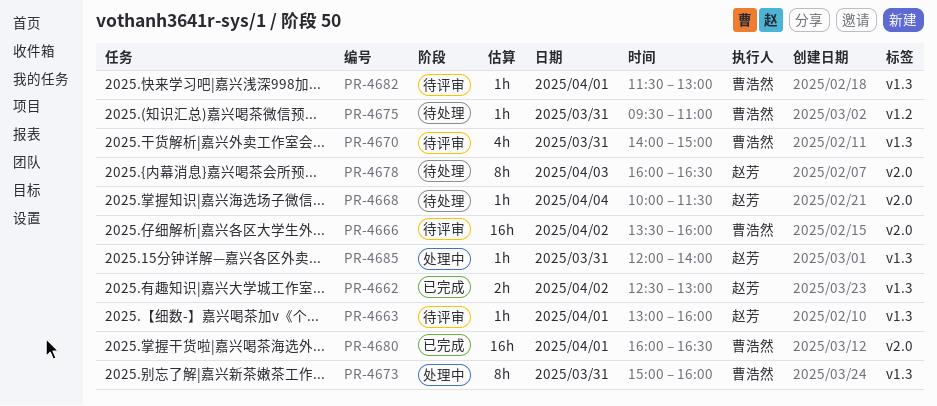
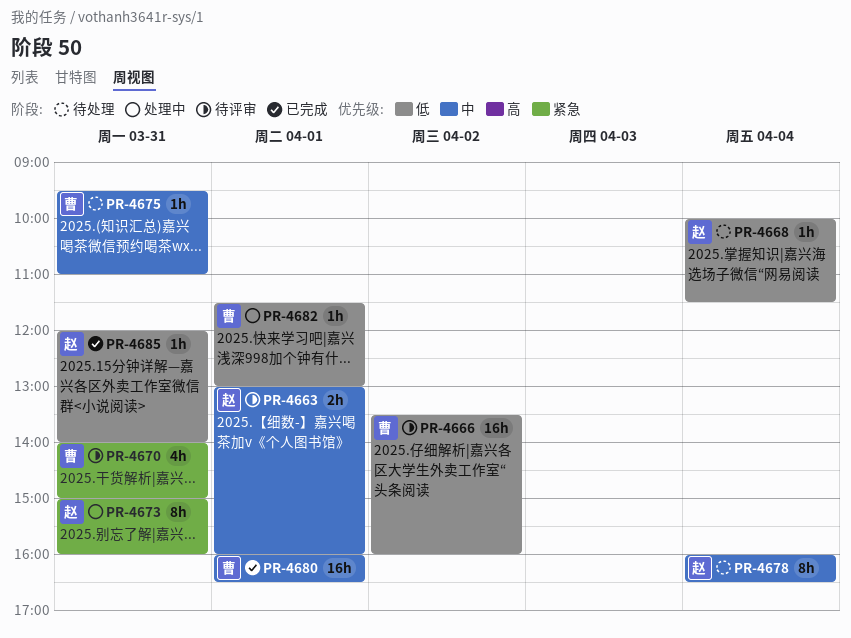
PR-4662: present -> none
PR-4663, estimate: 1h -> 2h
PR-4673, owner: 曹浩然 -> 赵芳
PR-4678, day: Apr 3 -> Apr 4
PR-4682, status: 待评审 -> 处理中
PR-4685, status: 处理中 -> 已完成

